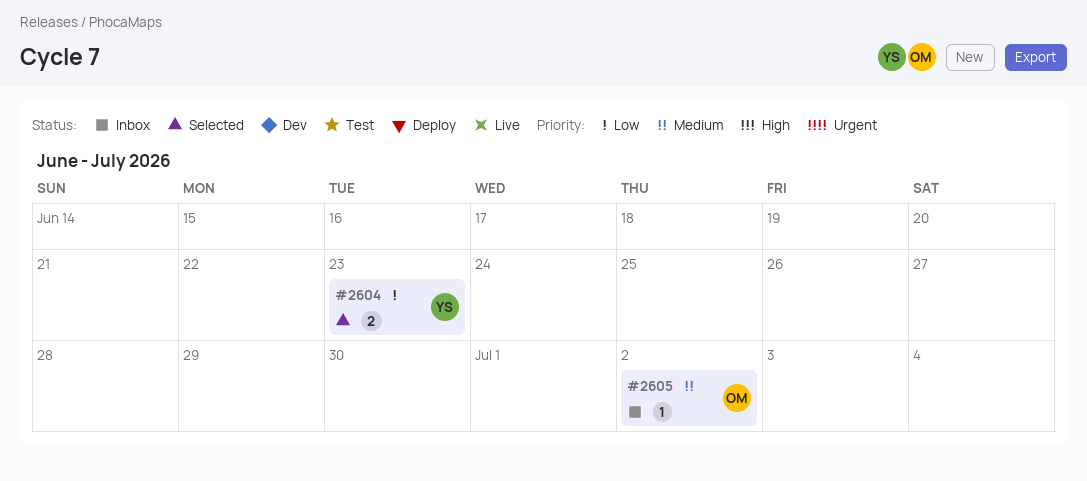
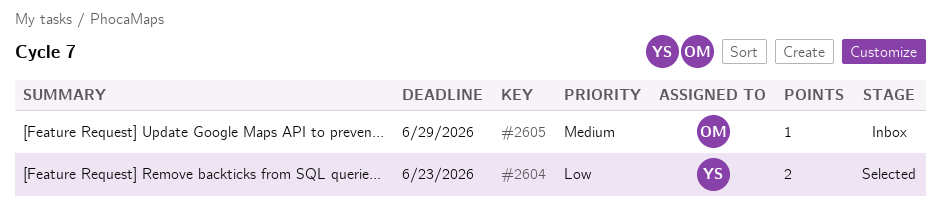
#2605, due: Jul 2 -> Jun 29

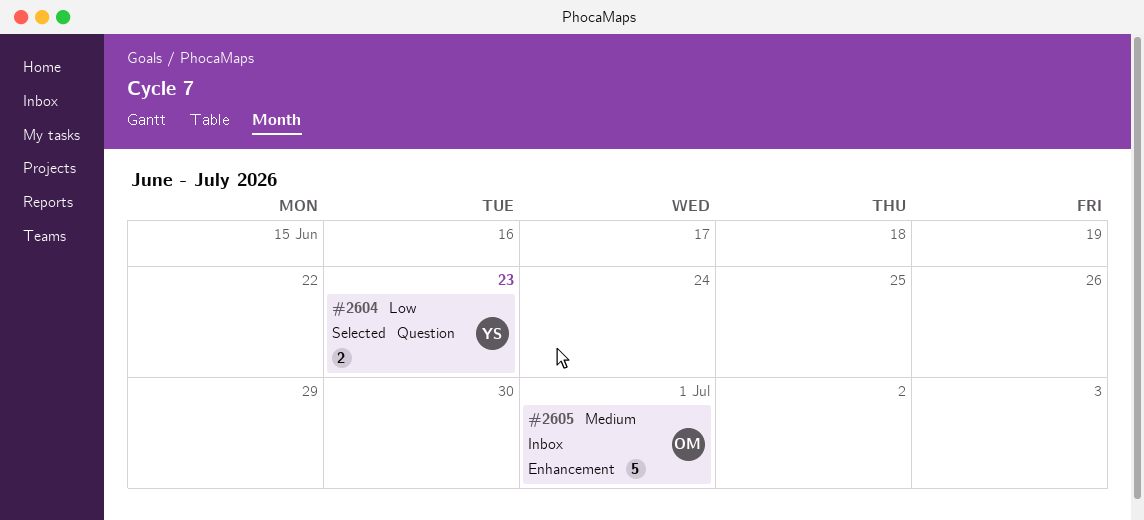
#2605, estimate: 1 -> 5
#2605, due: Jun 29 -> Jul 1

